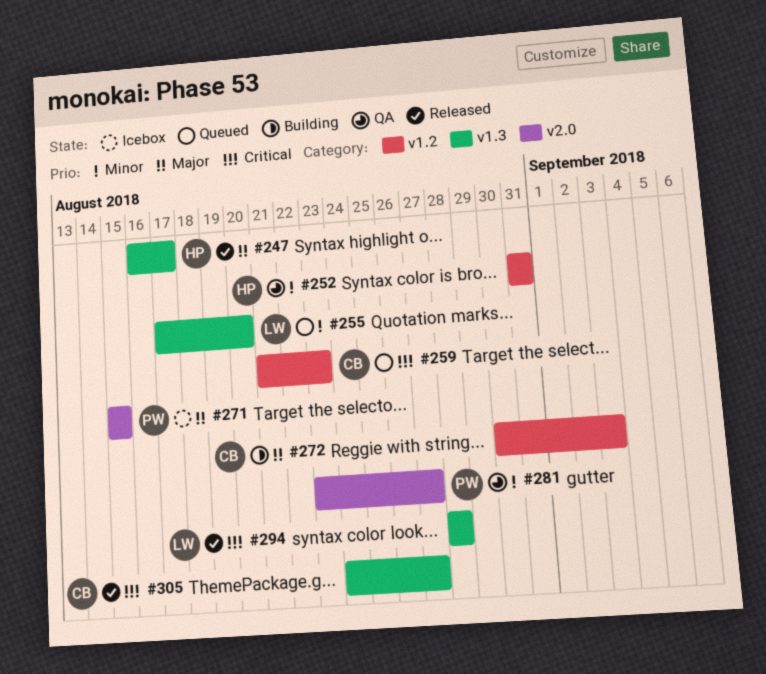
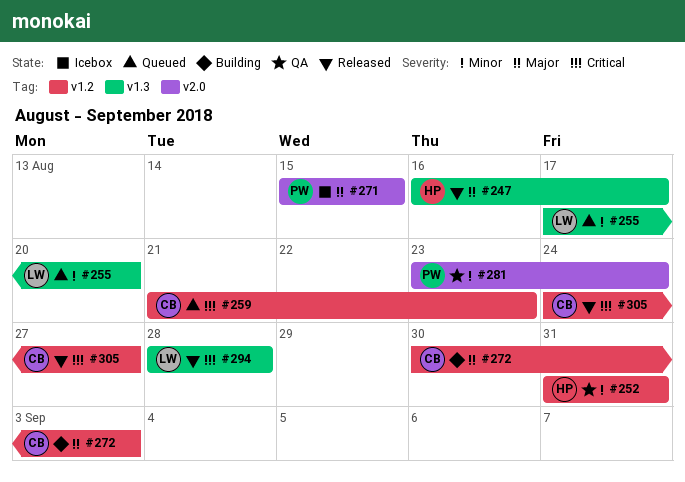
#281, due: Aug 27 -> Aug 24
#305, label: v1.3 -> v1.2

